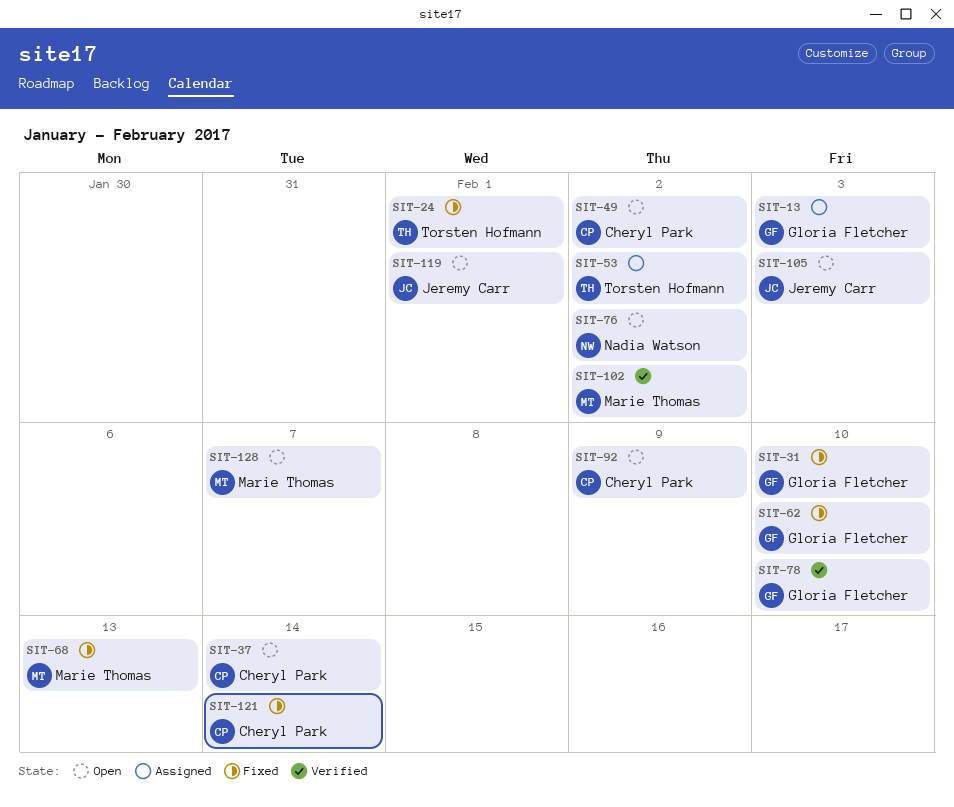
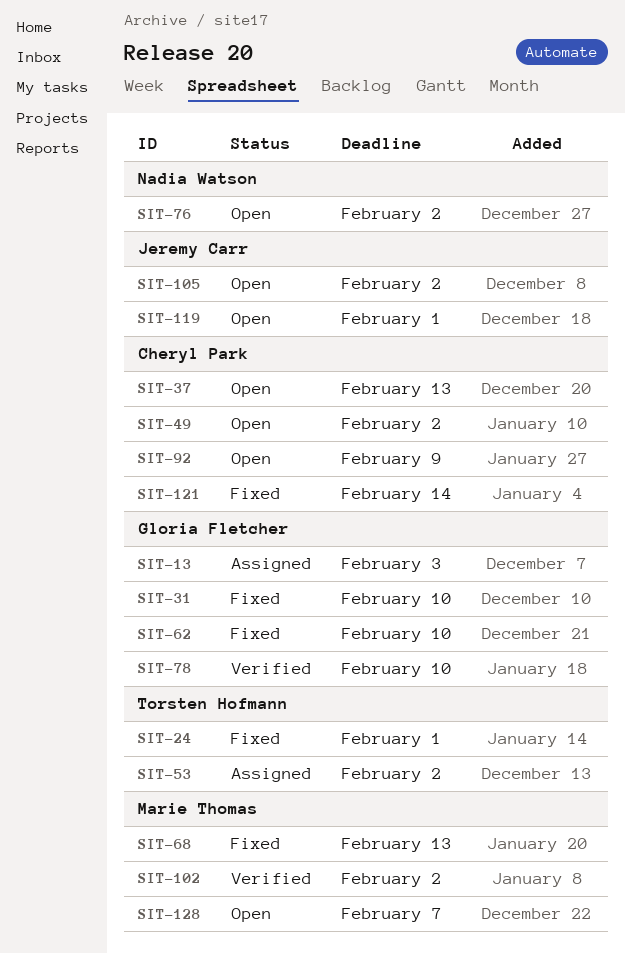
SIT-37, due: Feb 14 -> Feb 13
SIT-105, due: Feb 3 -> Feb 2

